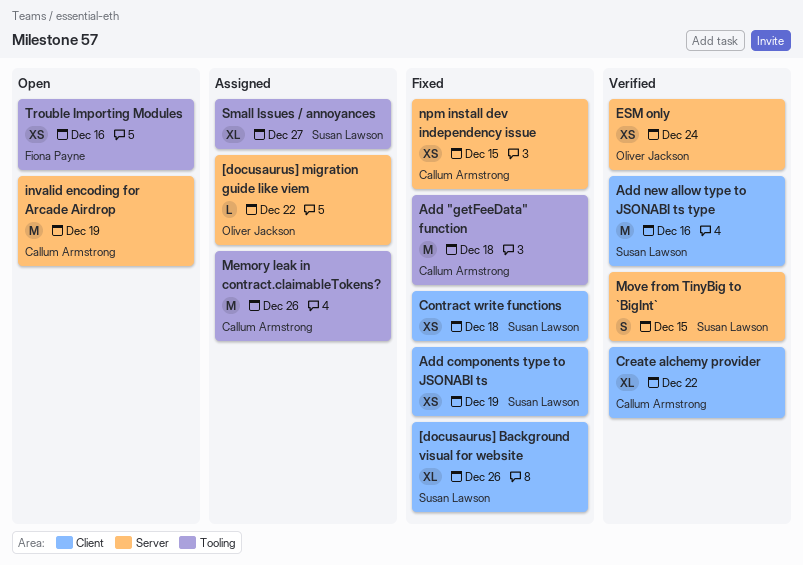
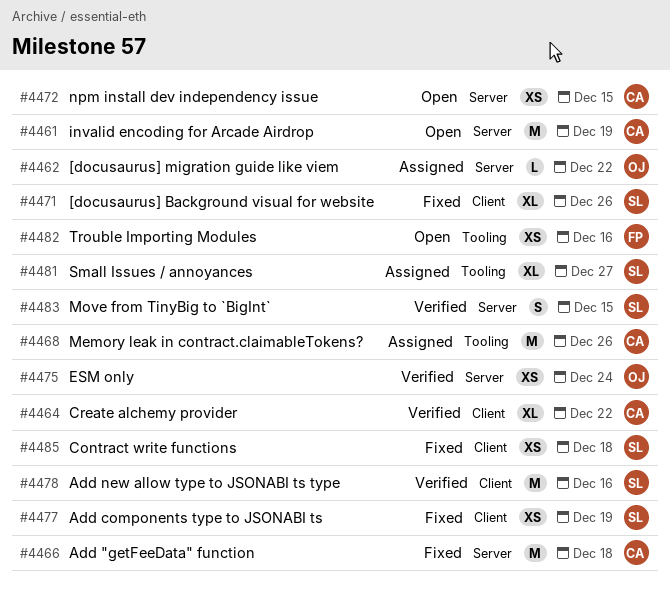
Add "getFeeData" function, label: Tooling -> Server
npm install dev independency issue, status: Fixed -> Open

